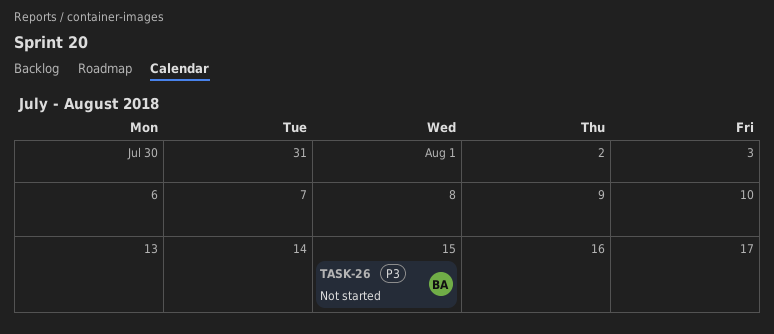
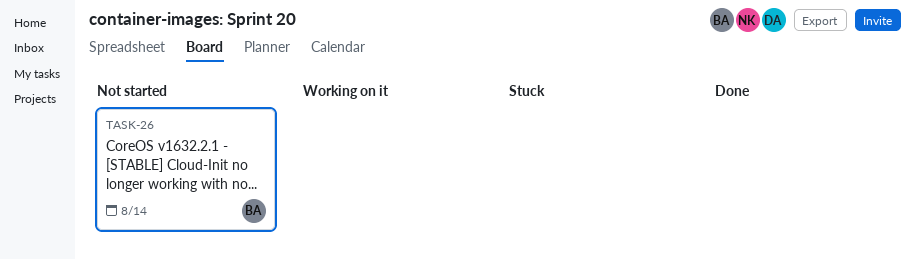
TASK-26, due: Aug 15 -> Aug 14

